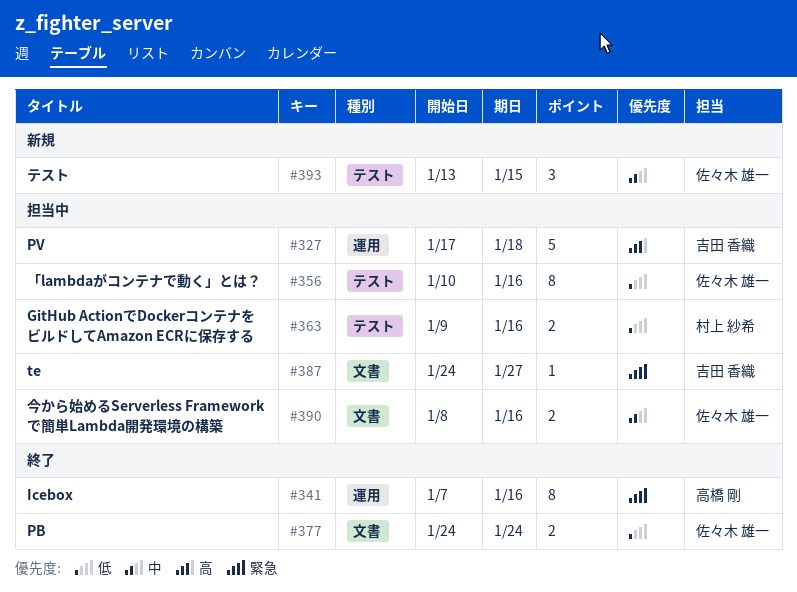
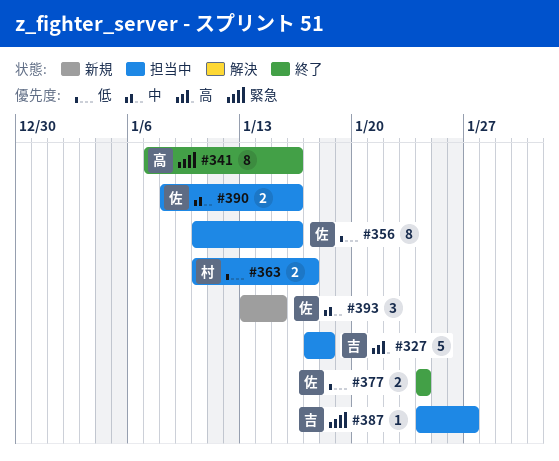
#363, start: Jan 9 -> Jan 10
#363, due: Jan 16 -> Jan 17

